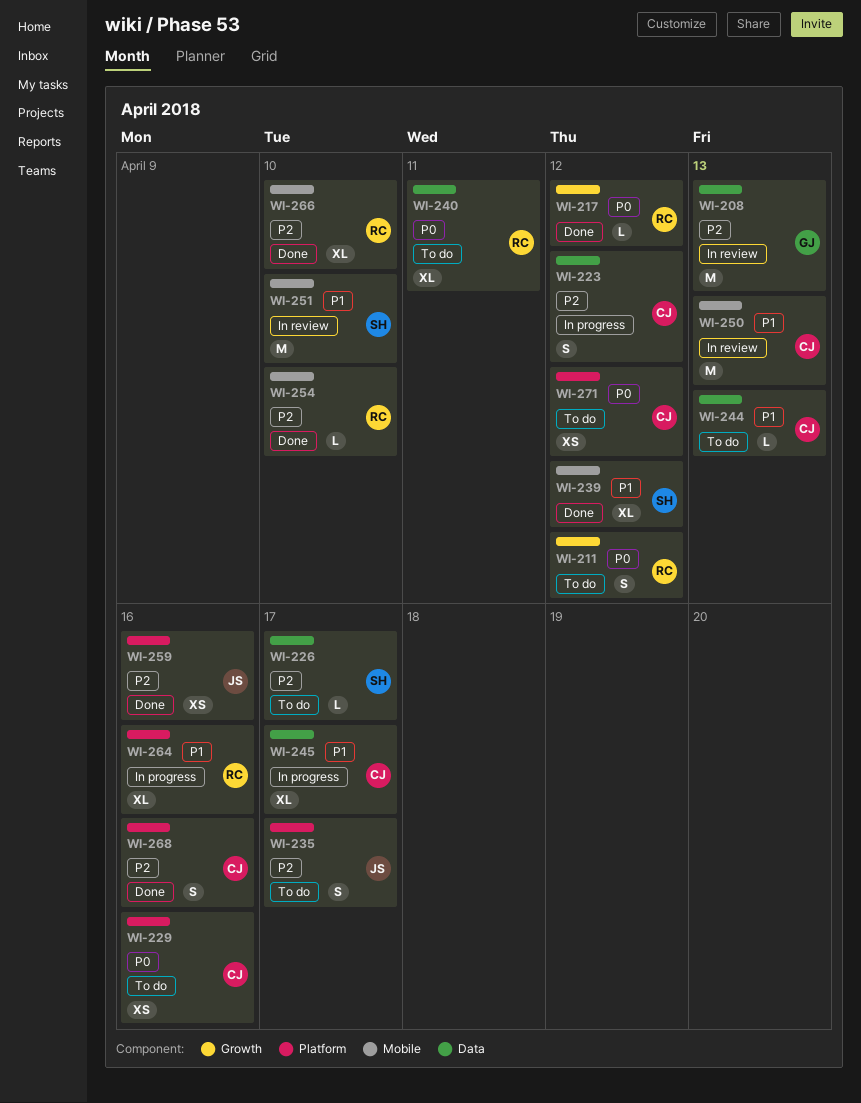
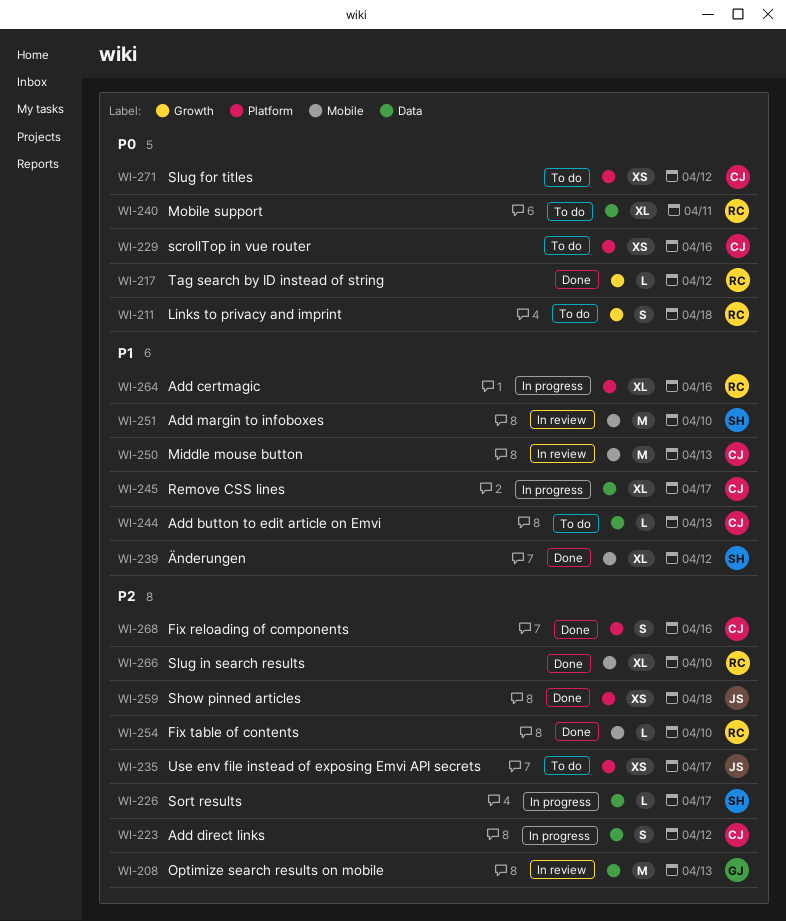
WI-211, due: Apr 12 -> Apr 18
WI-226, status: To do -> In progress
WI-235, estimate: S -> XS
WI-259, due: Apr 16 -> Apr 18

